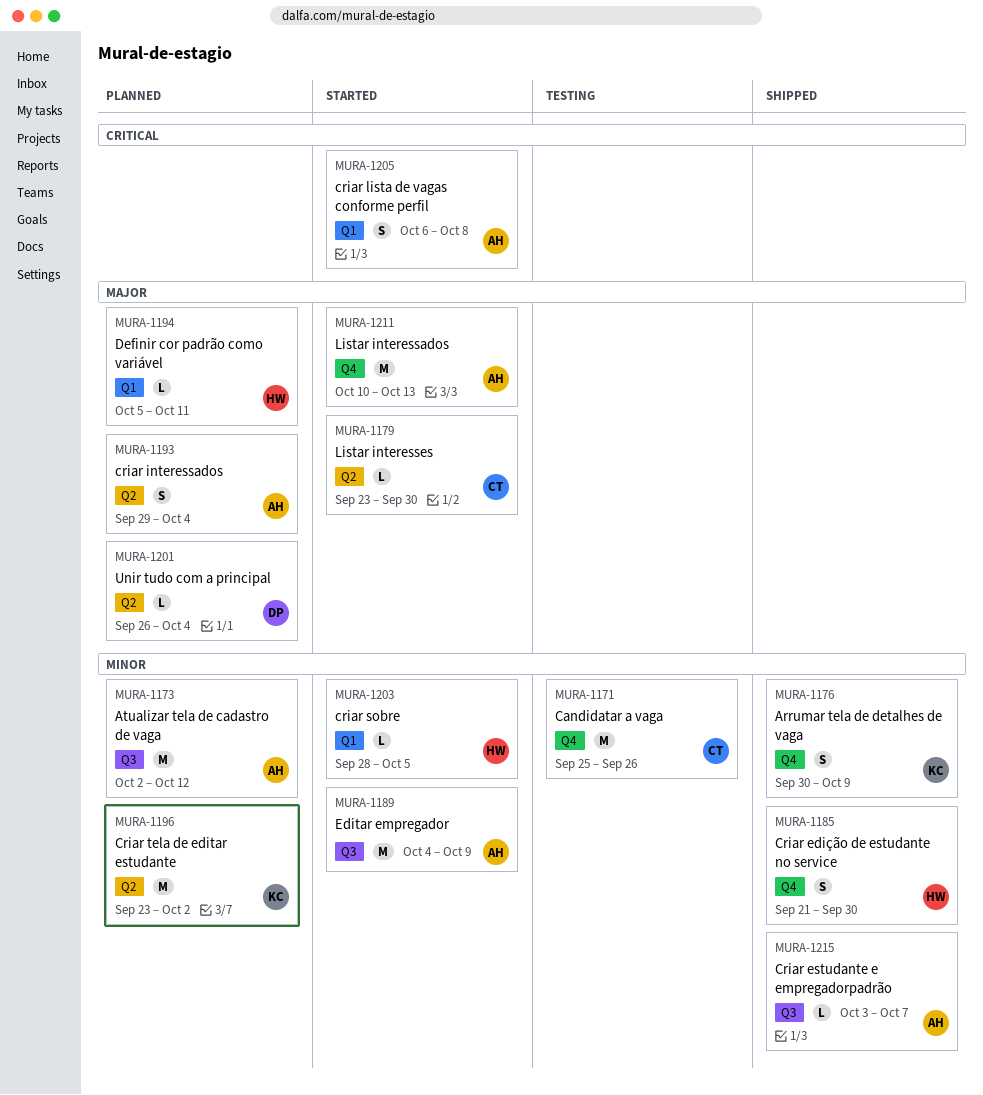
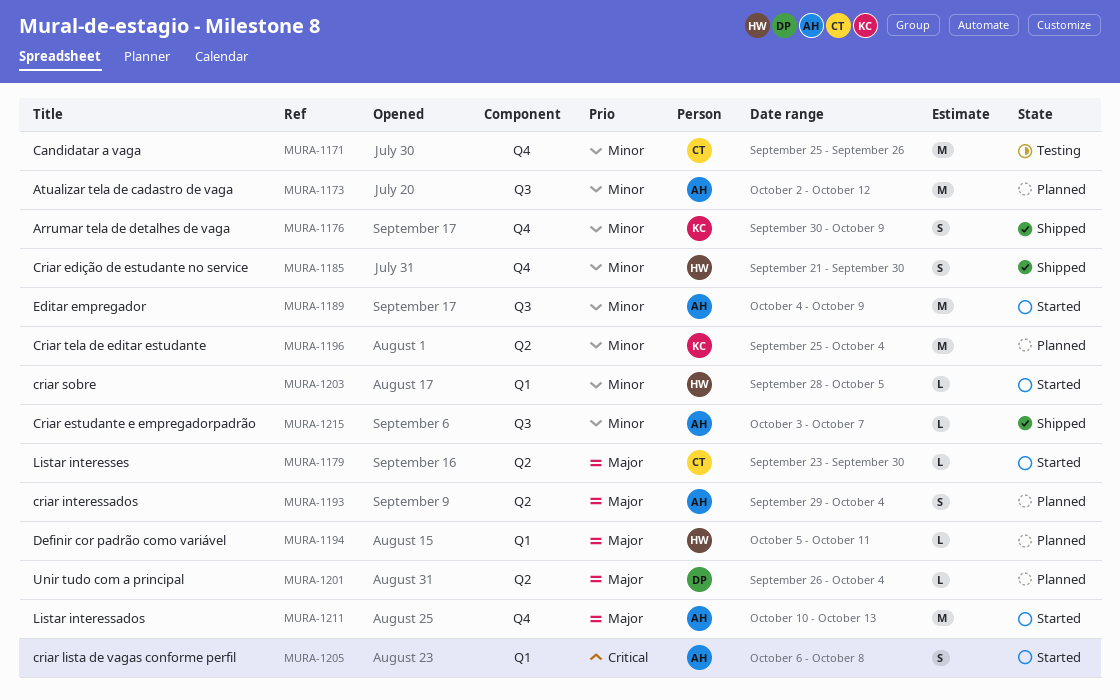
MURA-1196, start: Sep 23 -> Sep 25
MURA-1196, due: Oct 2 -> Oct 4

